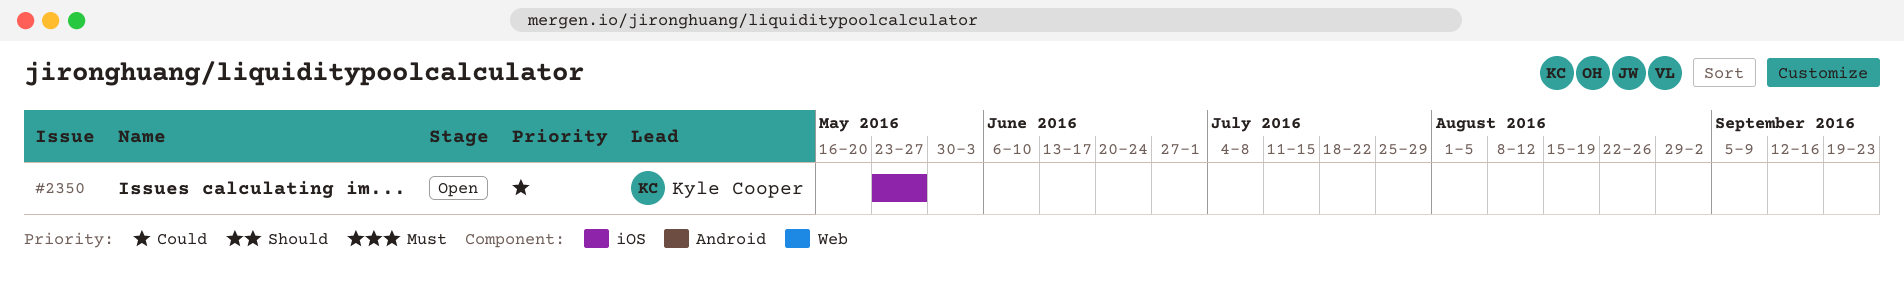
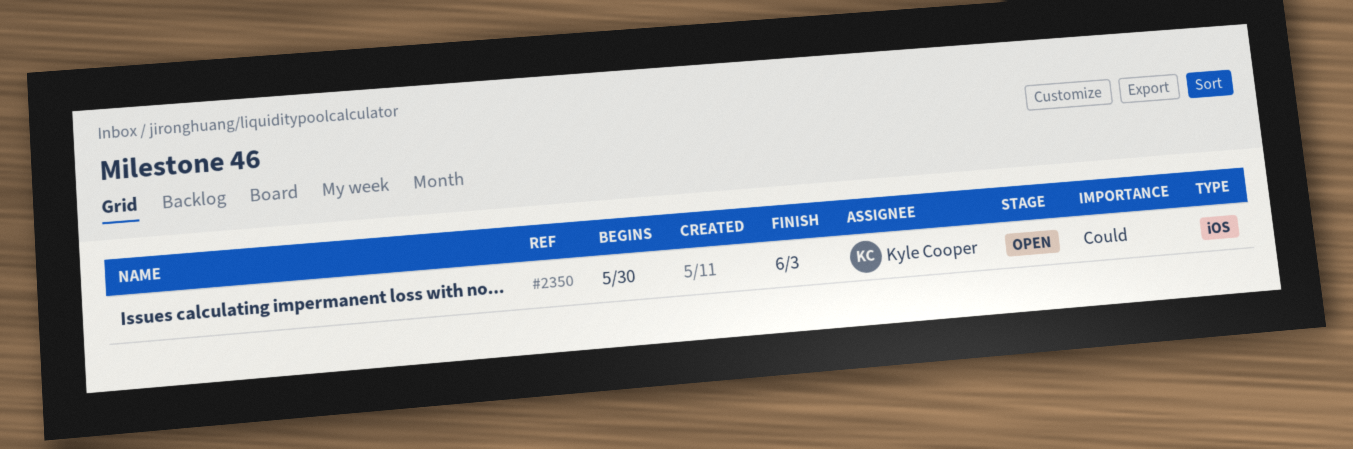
#2350, start: May 23 -> May 30
#2350, due: May 27 -> Jun 3

